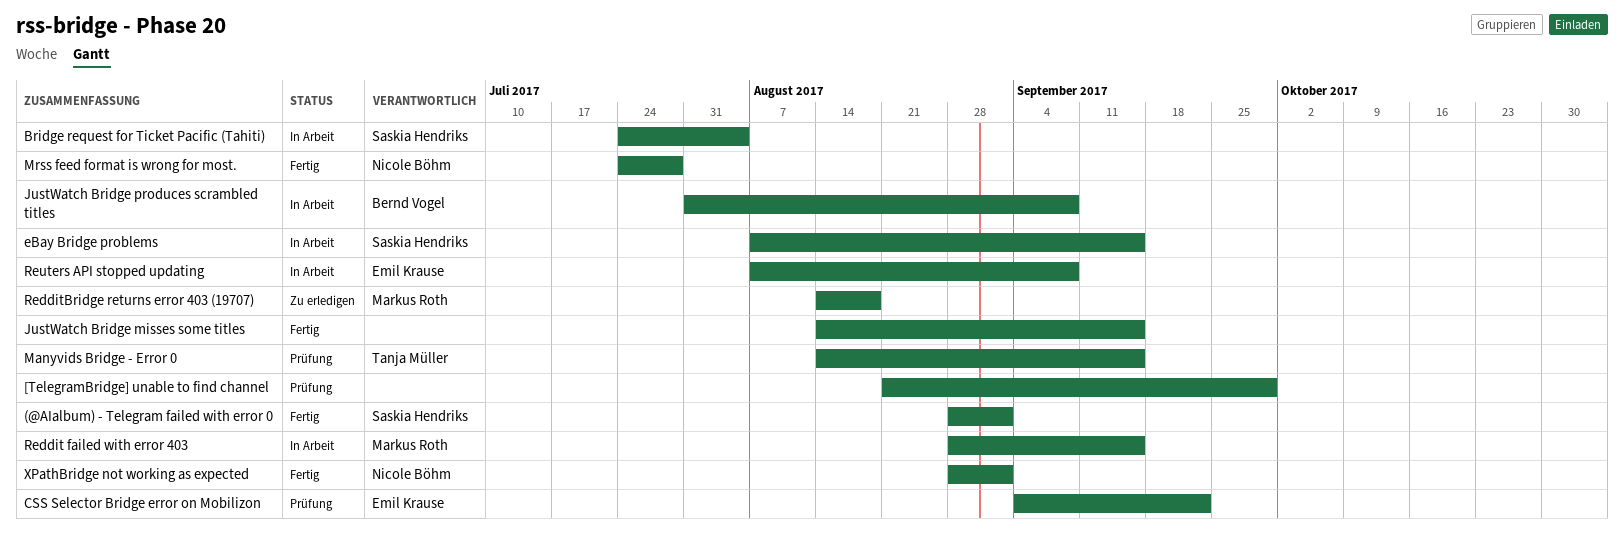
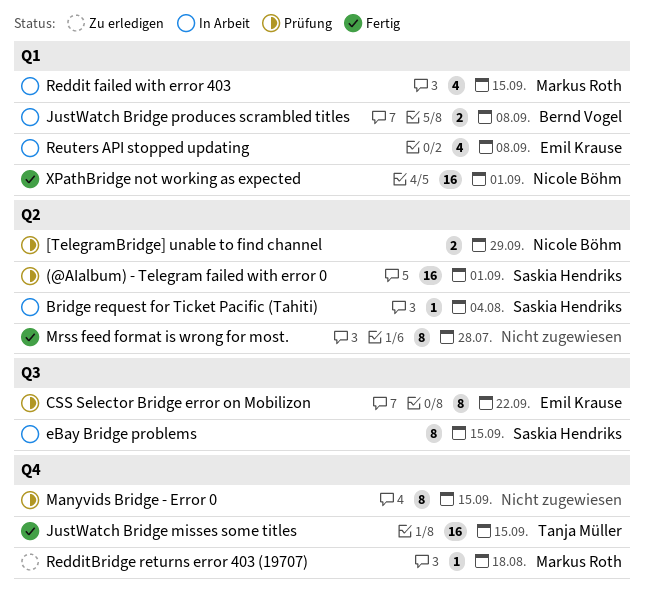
(@AIalbum) - Telegram failed with error 0, status: Fertig -> Prüfung
[TelegramBridge] unable to find channel, owner: none -> Nicole Böhm
JustWatch Bridge misses some titles, owner: none -> Tanja Müller
Manyvids Bridge - Error 0, owner: Tanja Müller -> none
Mrss feed format is wrong for most., owner: Nicole Böhm -> none

